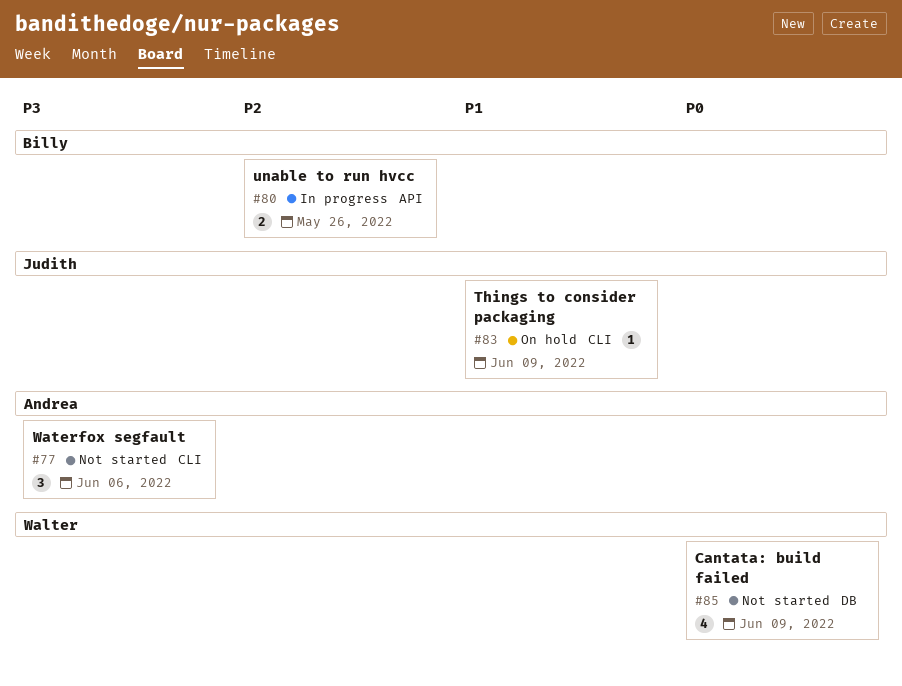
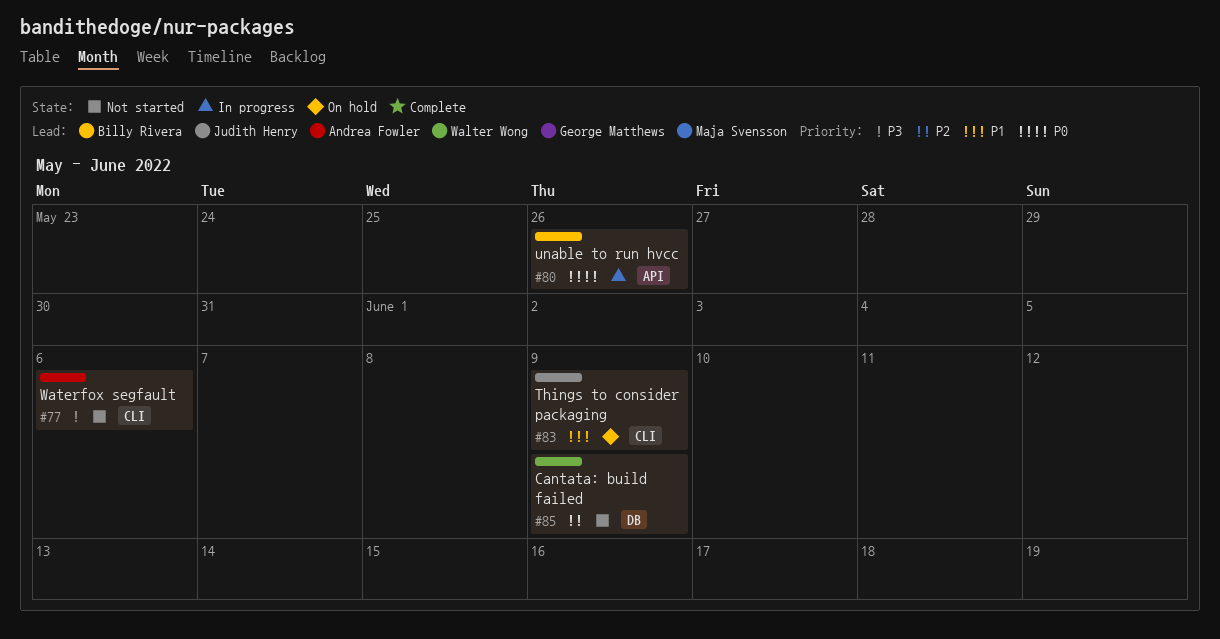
#80, priority: P2 -> P0
#85, priority: P0 -> P2

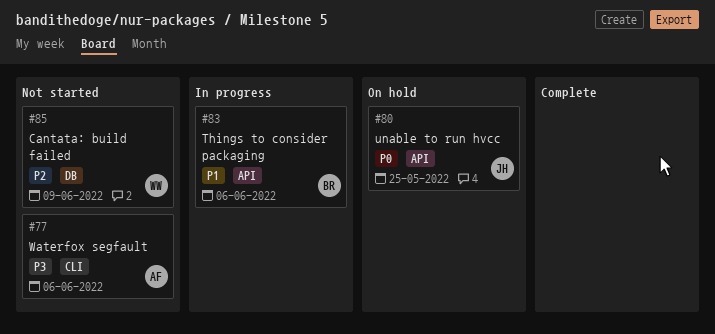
#80, status: In progress -> On hold
#80, owner: Billy Rivera -> Judith Henry
#80, due: May 26 -> May 25
#83, status: On hold -> In progress
#83, owner: Judith Henry -> Billy Rivera
#83, label: CLI -> API
#83, due: Jun 9 -> Jun 6

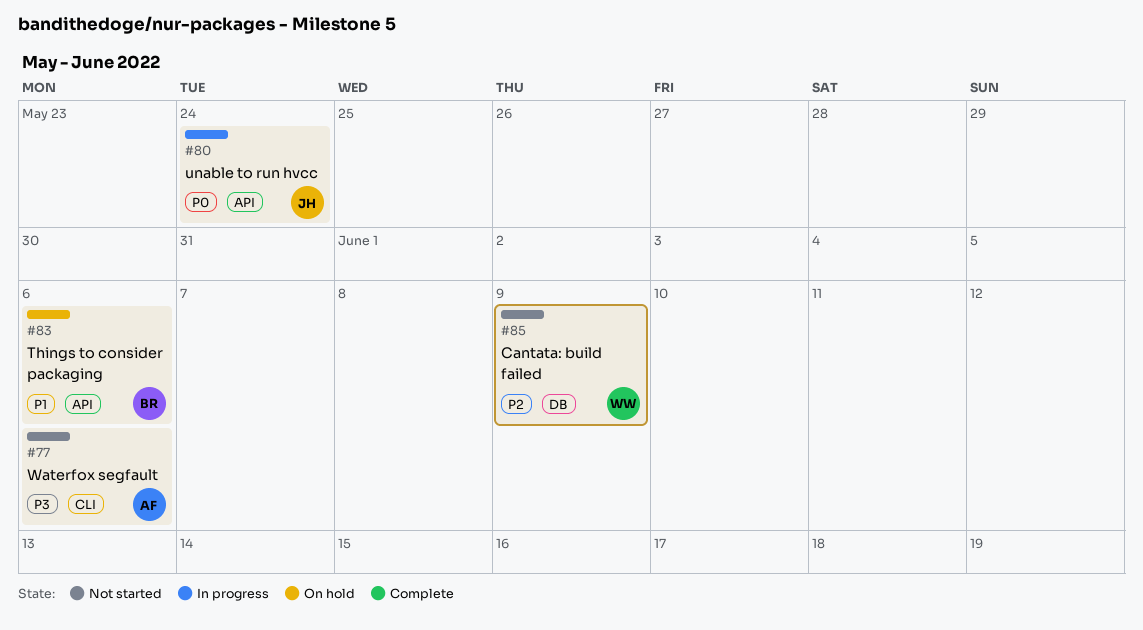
#80, status: On hold -> In progress
#80, due: May 25 -> May 24
#83, status: In progress -> On hold

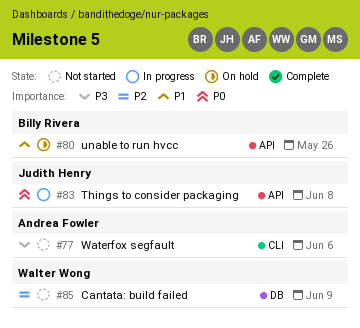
#80, status: In progress -> On hold
#80, owner: Judith Henry -> Billy Rivera
#80, priority: P0 -> P1
#80, due: May 24 -> May 26
#83, status: On hold -> In progress
#83, owner: Billy Rivera -> Judith Henry
#83, priority: P1 -> P0
#83, due: Jun 6 -> Jun 8

